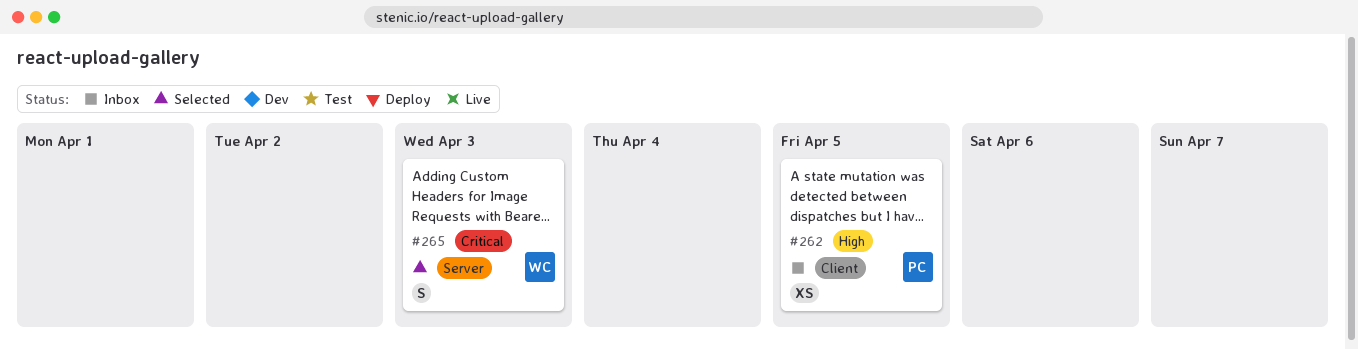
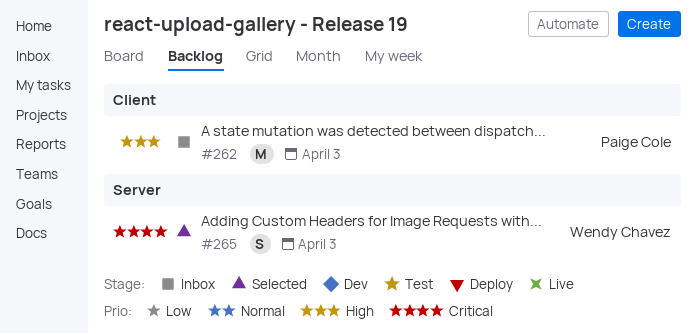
#262, estimate: XS -> M
#262, due: Apr 5 -> Apr 3

